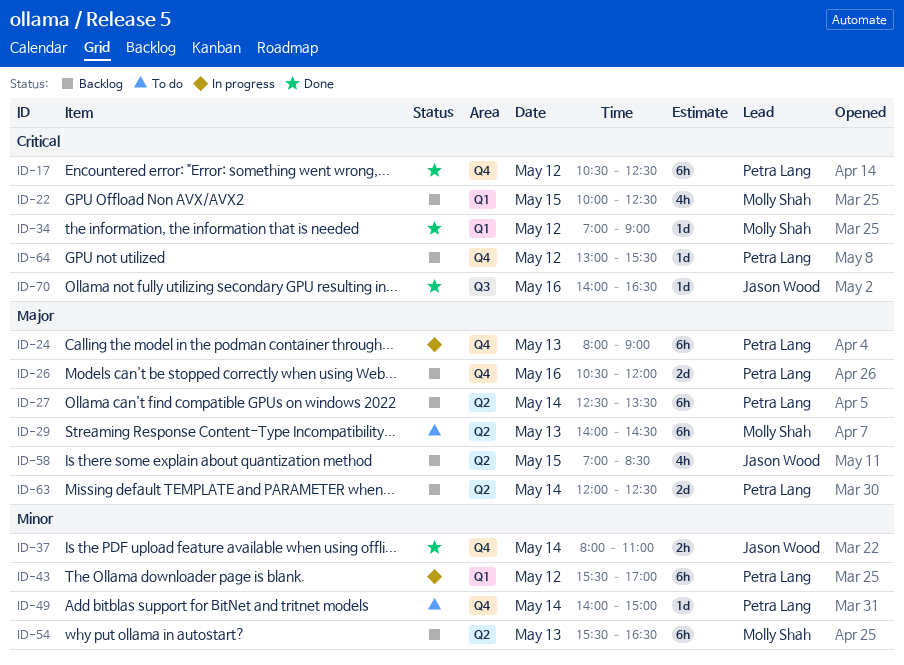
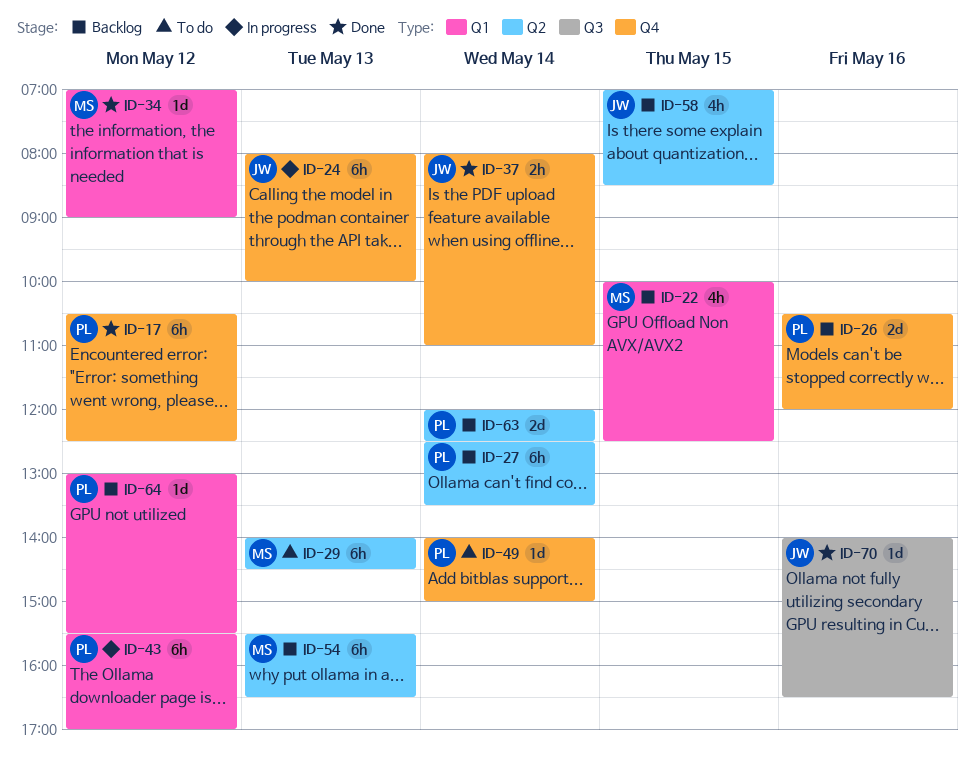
ID-24, owner: Petra Lang -> Jason Wood
ID-24, ends: 09:00 -> 10:00
ID-64, label: Q4 -> Q1

